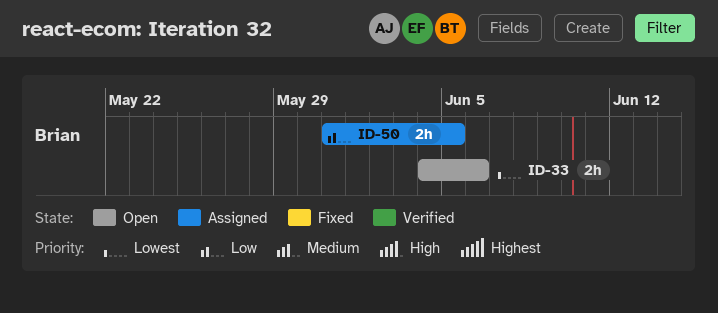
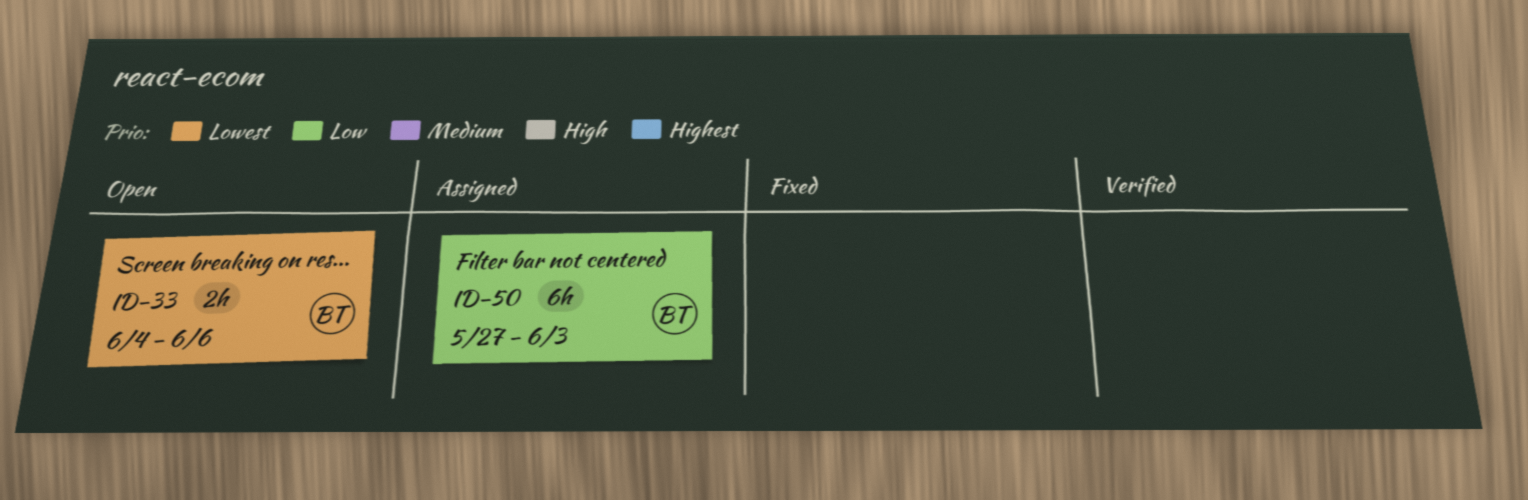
ID-50, estimate: 2h -> 6h
ID-50, start: May 31 -> May 27
ID-50, due: Jun 5 -> Jun 3

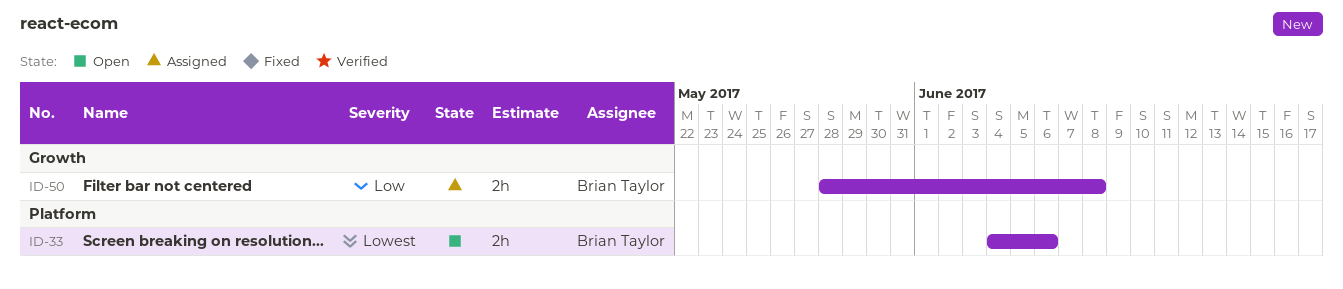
ID-50, estimate: 6h -> 2h
ID-50, start: May 27 -> May 28
ID-50, due: Jun 3 -> Jun 8

